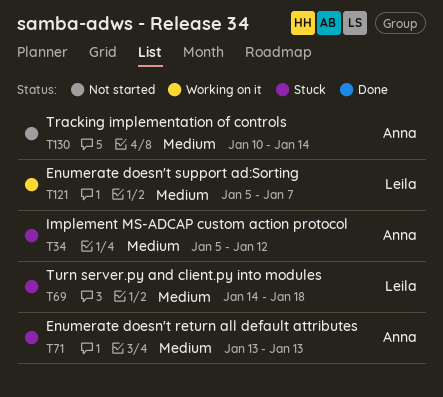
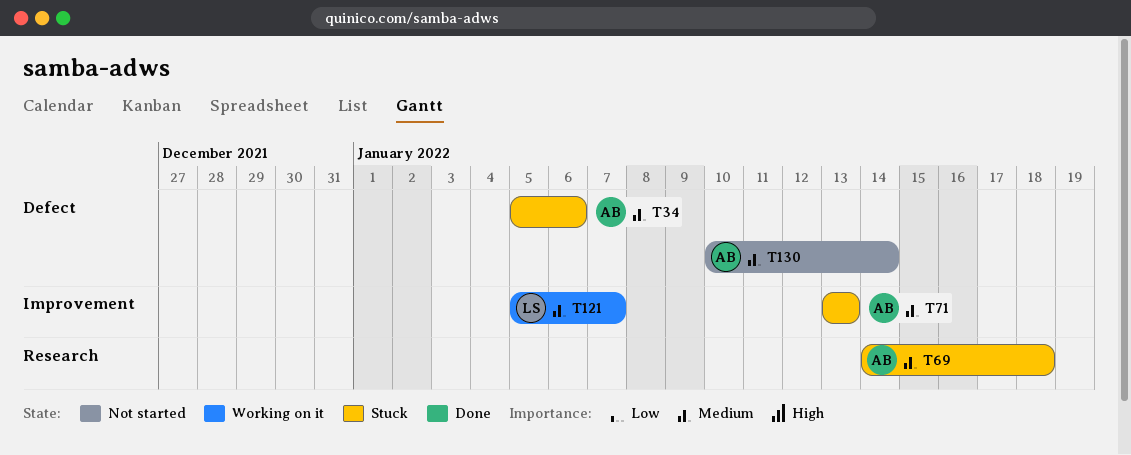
T34, due: Jan 12 -> Jan 6
T69, owner: Leila -> Anna

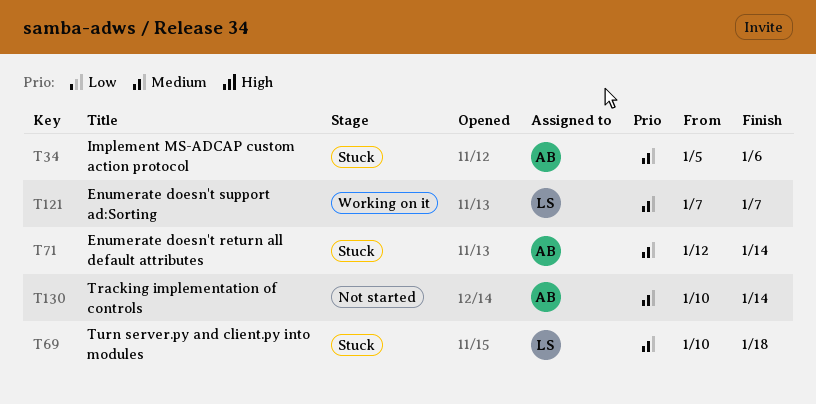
T69, owner: AB -> LS
T69, start: Jan 14 -> Jan 10
T71, start: Jan 13 -> Jan 12
T71, due: Jan 13 -> Jan 14
T121, start: Jan 5 -> Jan 7

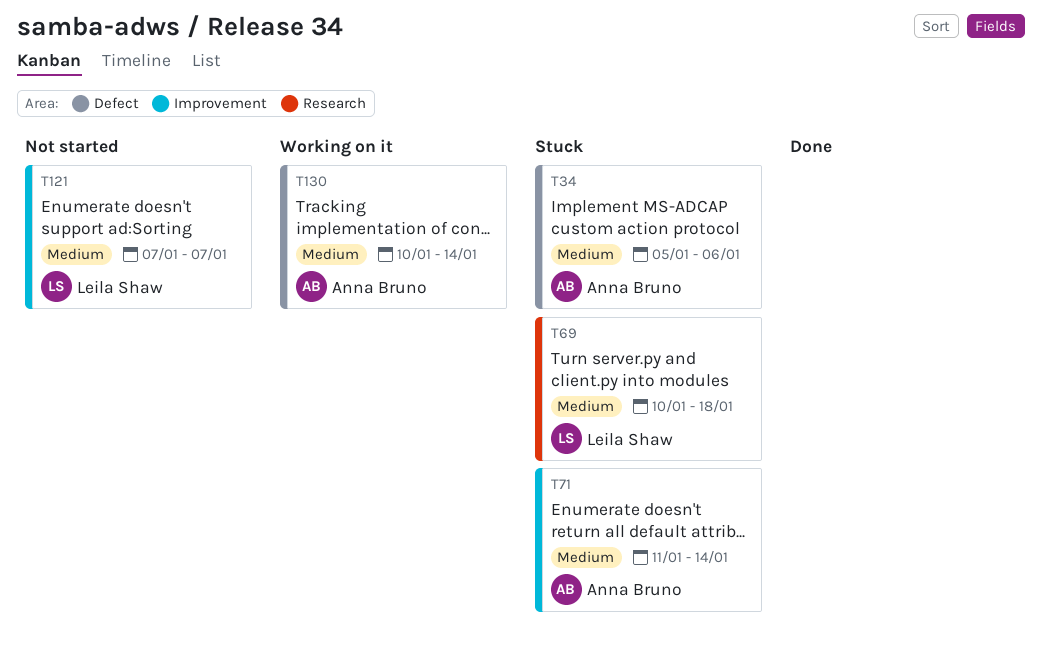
T71, start: Jan 12 -> Jan 11
T121, status: Working on it -> Not started
T130, status: Not started -> Working on it

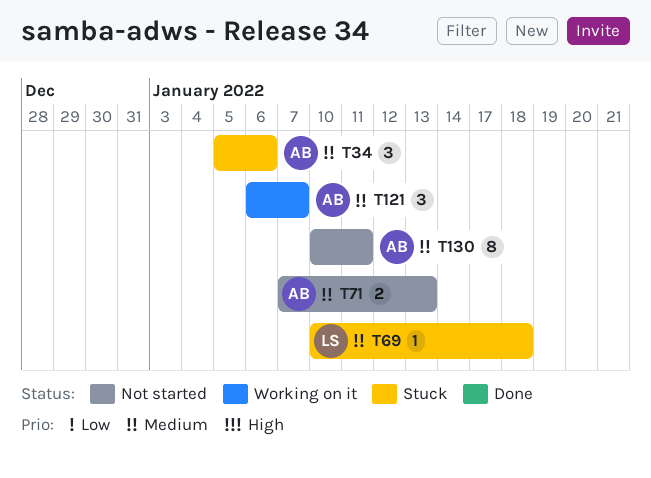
T71, status: Stuck -> Not started
T71, start: Jan 11 -> Jan 7
T71, due: Jan 14 -> Jan 13
T121, status: Not started -> Working on it
T121, owner: Leila Shaw -> Anna Bruno
T121, start: Jan 7 -> Jan 6
T130, status: Working on it -> Not started
T130, due: Jan 14 -> Jan 11

